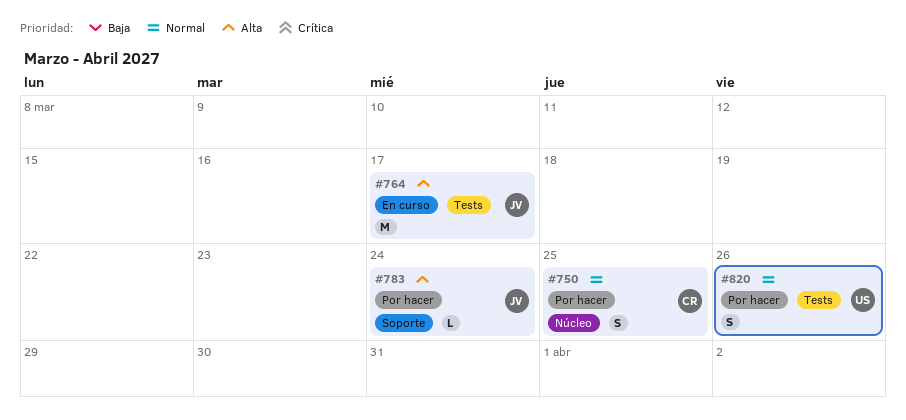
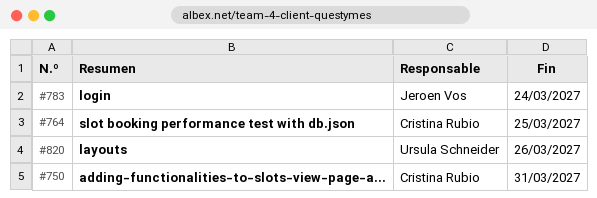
#750, due: Mar 25 -> Mar 31
#764, owner: Jeroen Vos -> Cristina Rubio
#764, due: Mar 17 -> Mar 25

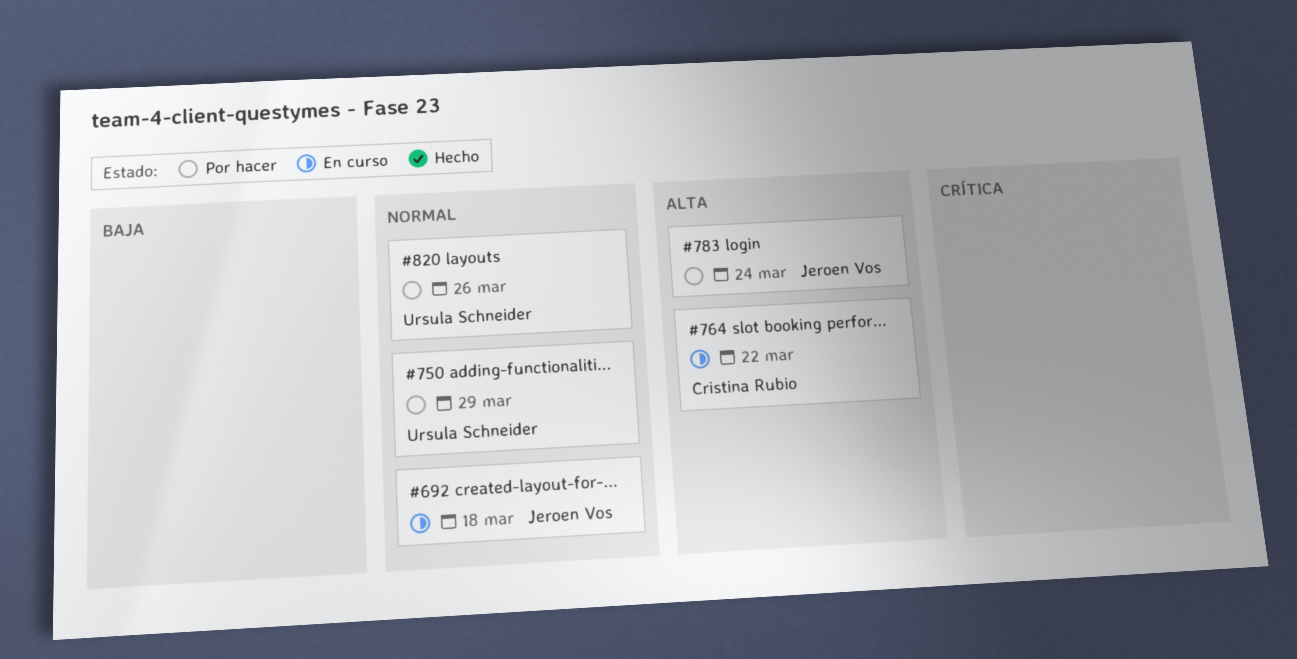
#692: none -> present
#750, owner: Cristina Rubio -> Ursula Schneider
#750, due: Mar 31 -> Mar 29
#764, due: Mar 25 -> Mar 22

